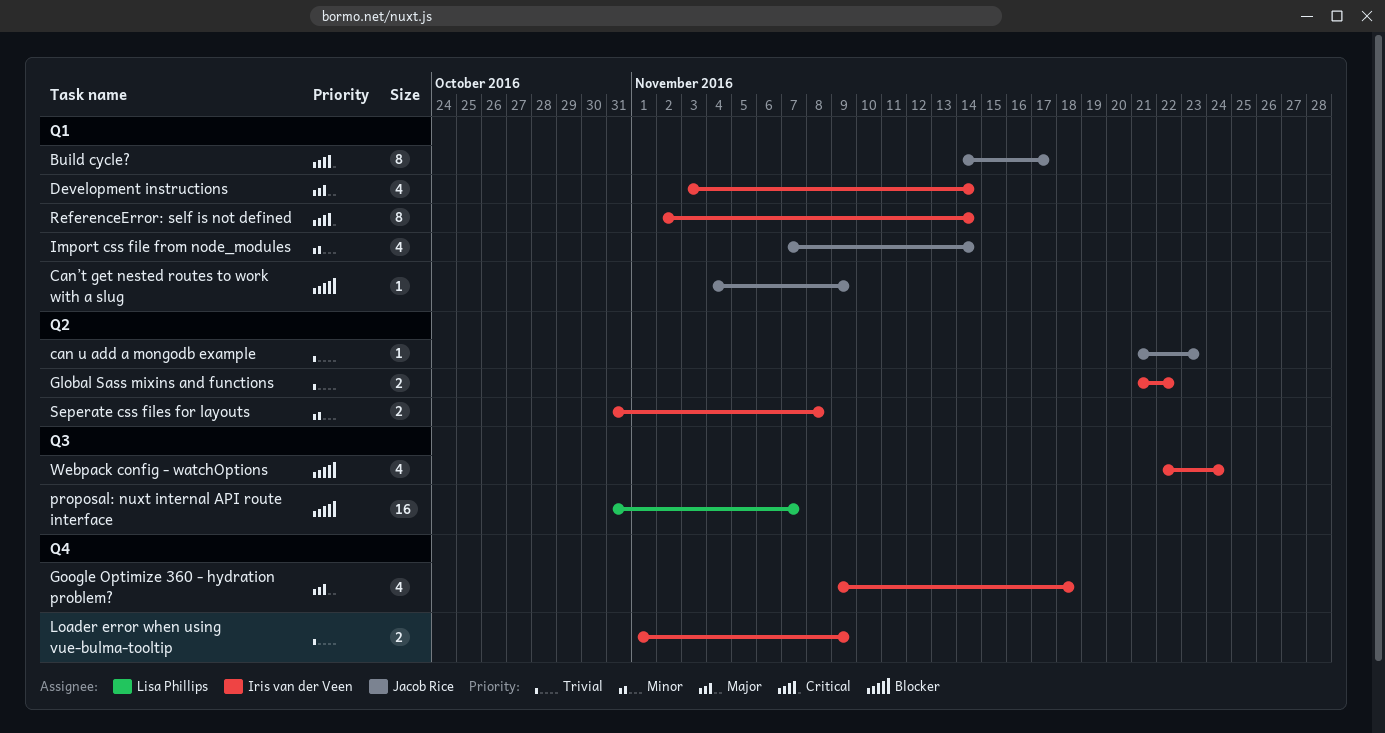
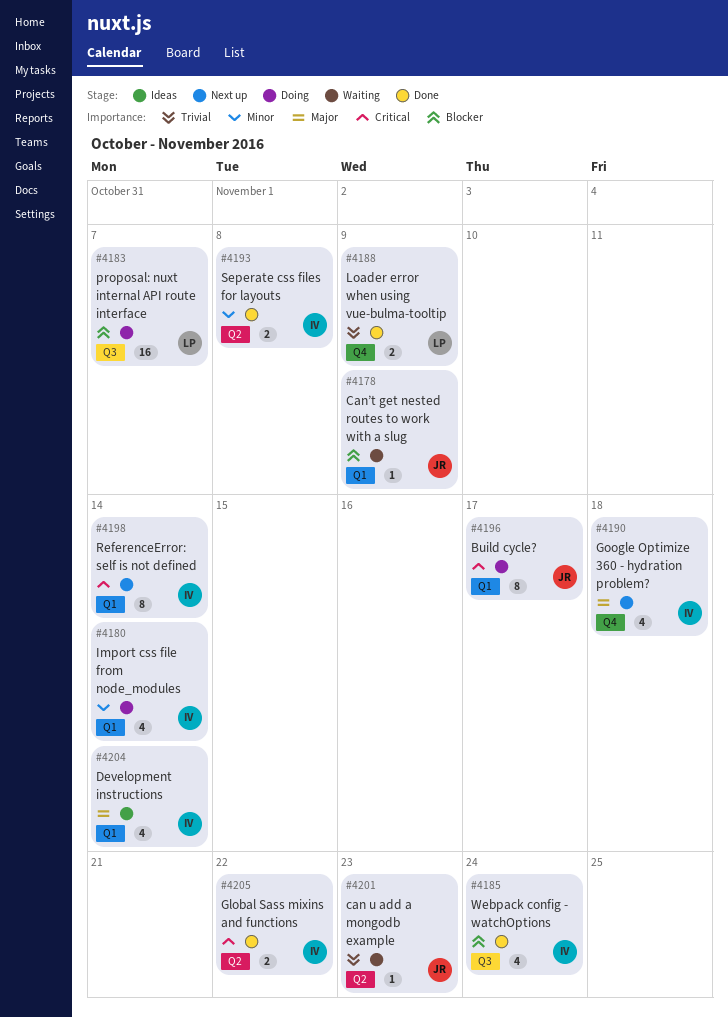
Global Sass mixins and functions, priority: Trivial -> Critical
Import css file from node_modules, owner: Jacob Rice -> Iris van der Veen
Loader error when using vue-bulma-tooltip, owner: Iris van der Veen -> Lisa Phillips

